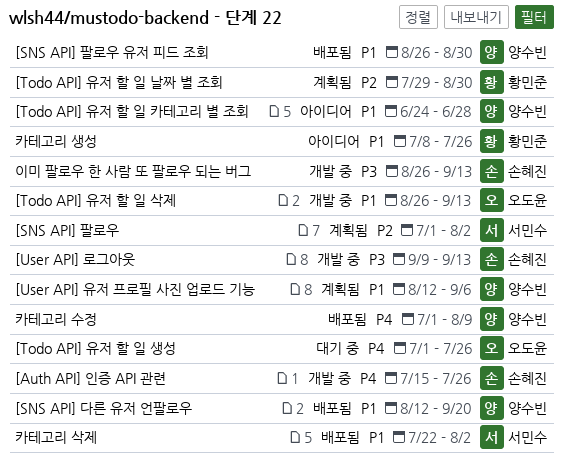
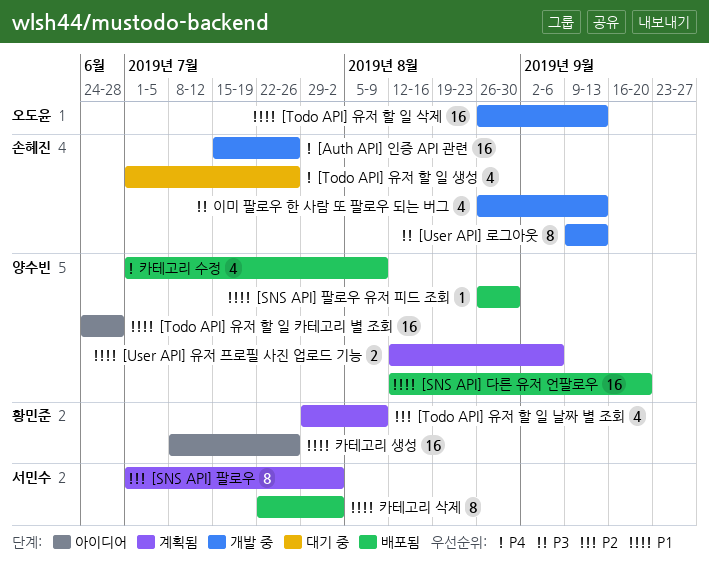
[Todo API] 유저 할 일 날짜 별 조회, due: Aug 30 -> Aug 9
[Todo API] 유저 할 일 생성, owner: 오도윤 -> 손혜진

